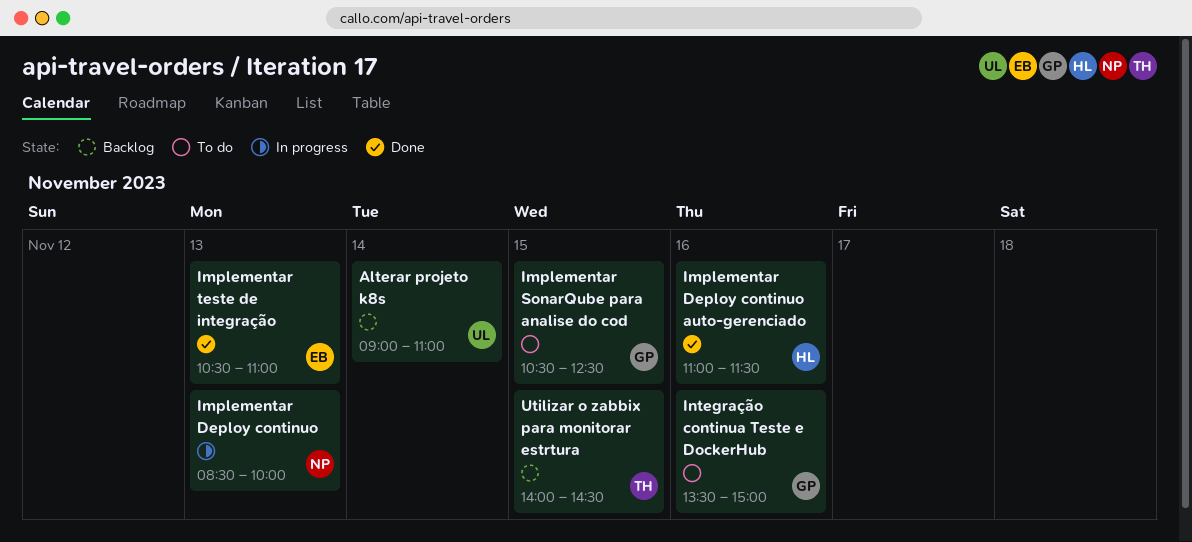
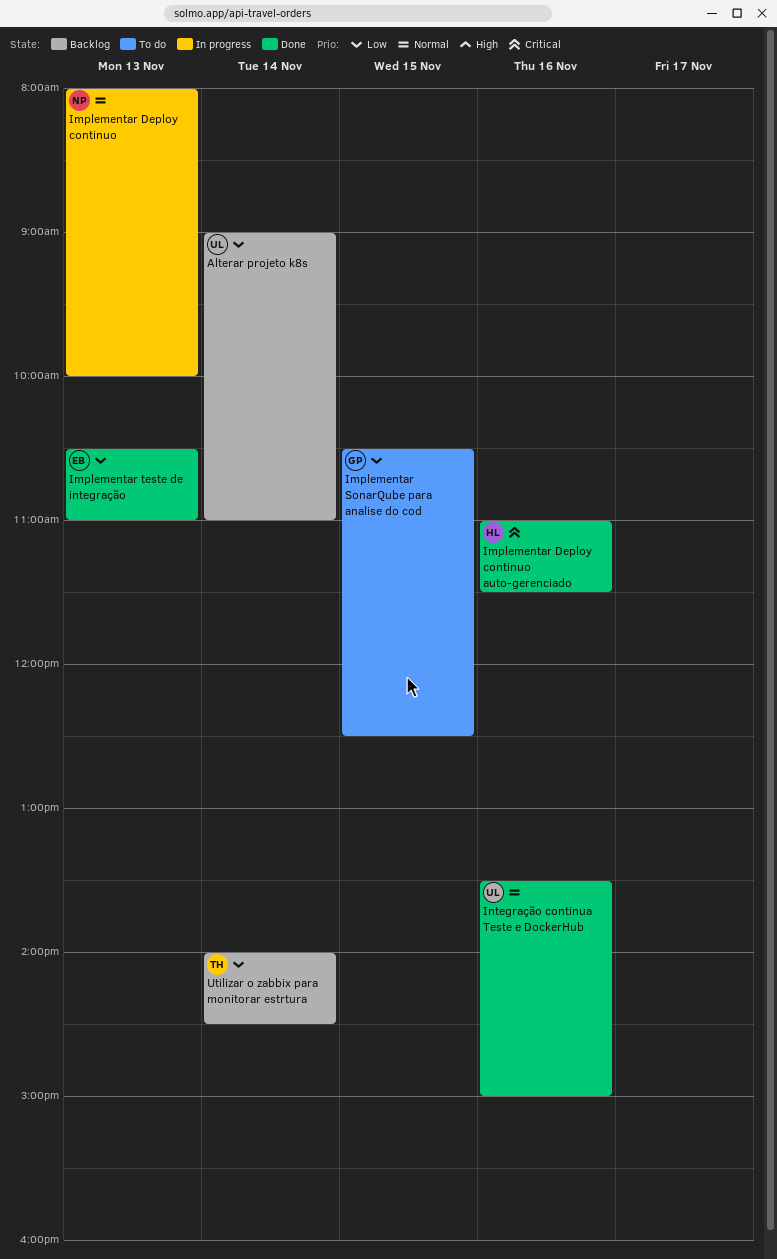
Implementar Deploy continuo, begins: 08:30 -> 08:00
Integração continua Teste e DockerHub, status: To do -> Done
Integração continua Teste e DockerHub, owner: GP -> UL
Utilizar o zabbix para monitorar estrtura, day: Nov 15 -> Nov 14

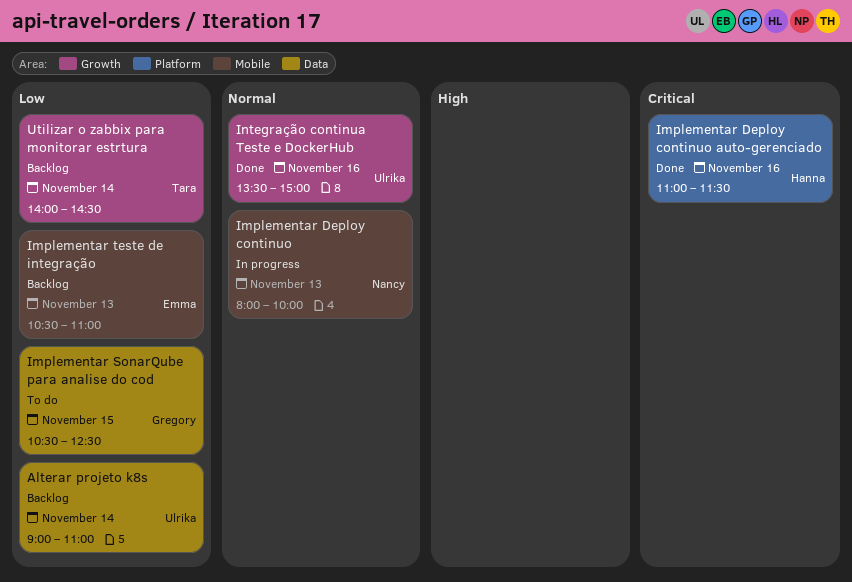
Implementar teste de integração, status: Done -> Backlog

